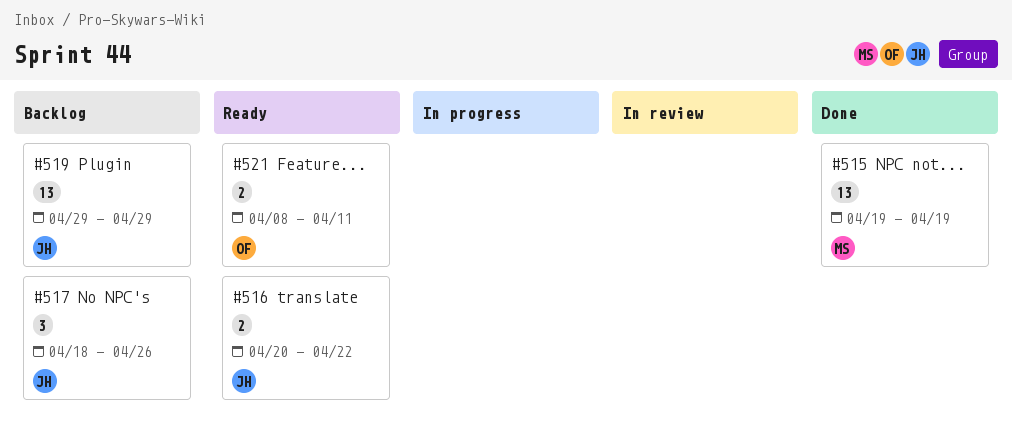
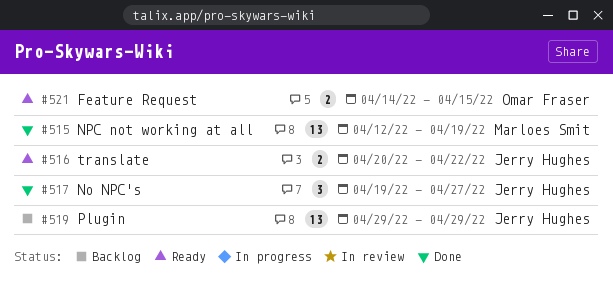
#515, start: Apr 19 -> Apr 12
#517, status: Backlog -> Done
#517, start: Apr 18 -> Apr 19
#517, due: Apr 26 -> Apr 27
#521, start: Apr 8 -> Apr 14
#521, due: Apr 11 -> Apr 15

